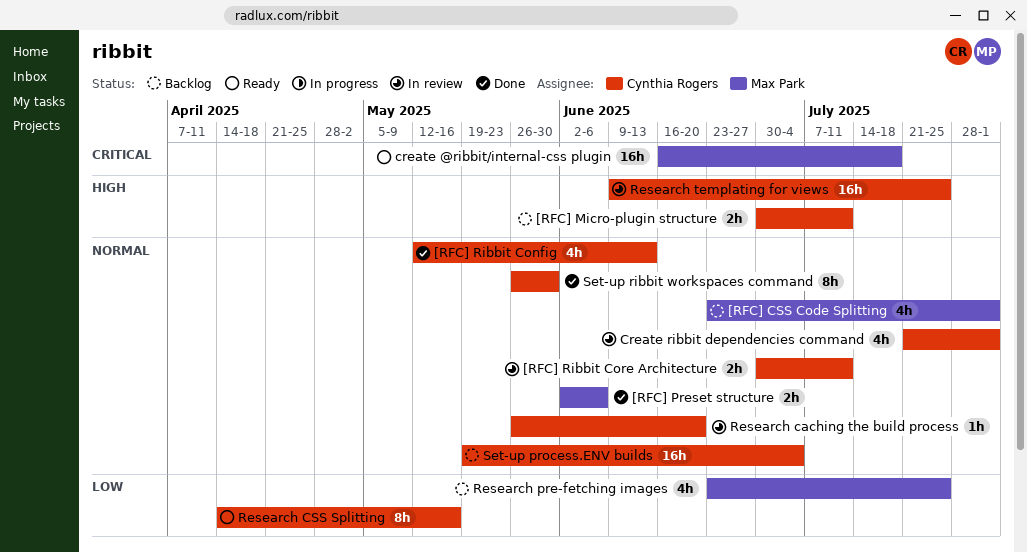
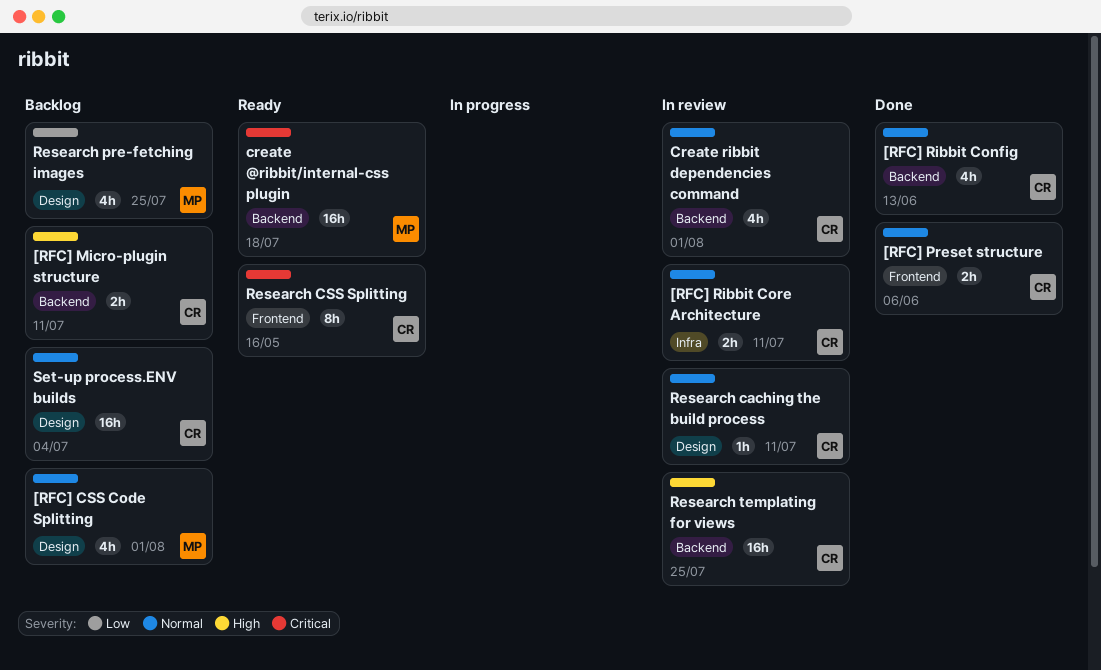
[RFC] Preset structure, owner: Max Park -> Cynthia Rogers
Research caching the build process, due: Jun 20 -> Jul 11
Research CSS Splitting, priority: Low -> Critical
Set-up ribbit workspaces command: present -> none

